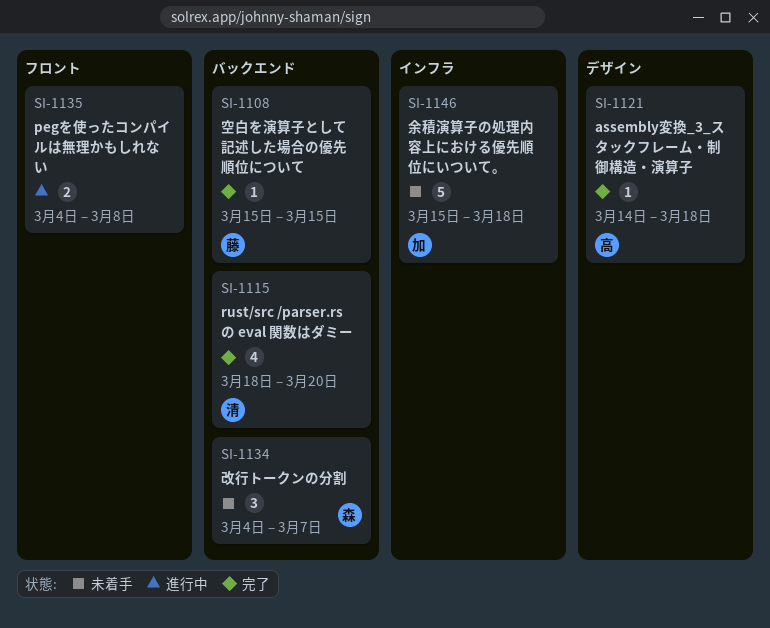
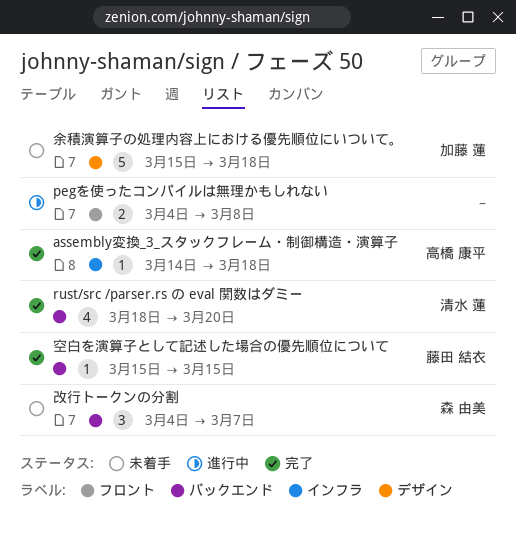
assembly変換_3_スタックフレーム・制御構造・演算子, label: デザイン -> インフラ
余積演算子の処理内容上における優先順位にいついて。, label: インフラ -> デザイン

